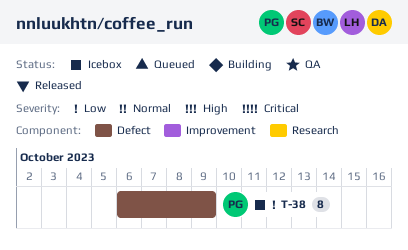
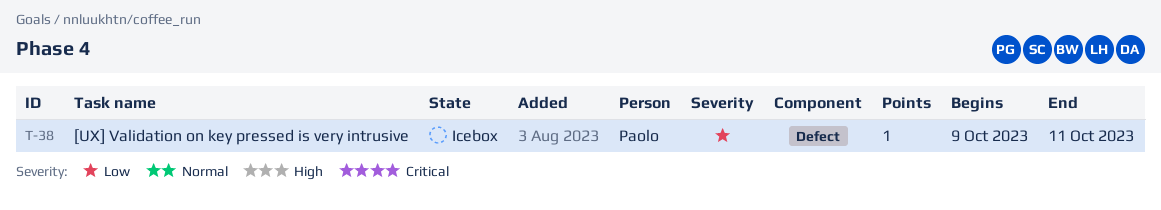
T-38, estimate: 8 -> 1
T-38, start: Oct 6 -> Oct 9
T-38, due: Oct 9 -> Oct 11

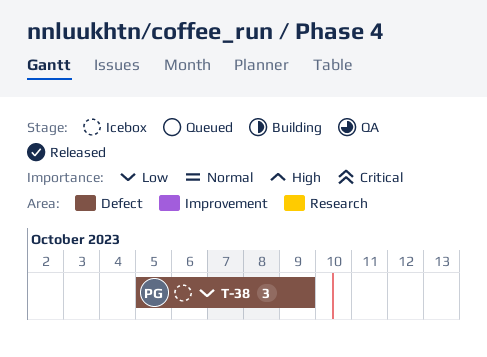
T-38, estimate: 1 -> 3
T-38, start: Oct 9 -> Oct 5
T-38, due: Oct 11 -> Oct 9

